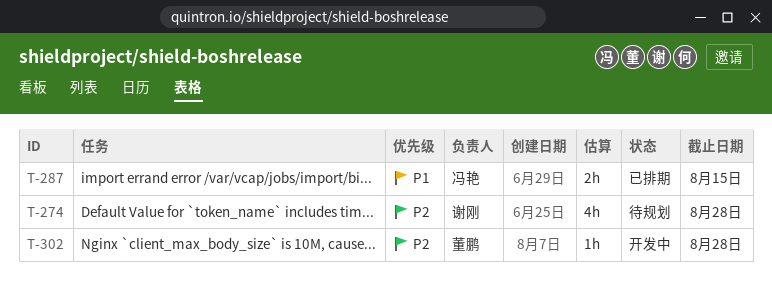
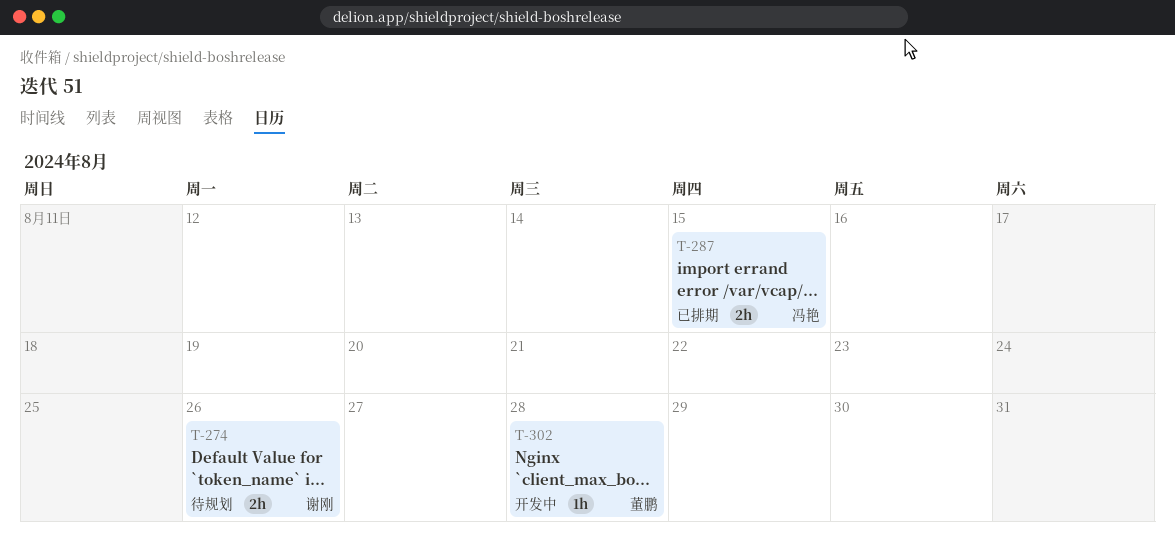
T-274, estimate: 4h -> 2h
T-274, due: Aug 28 -> Aug 26

